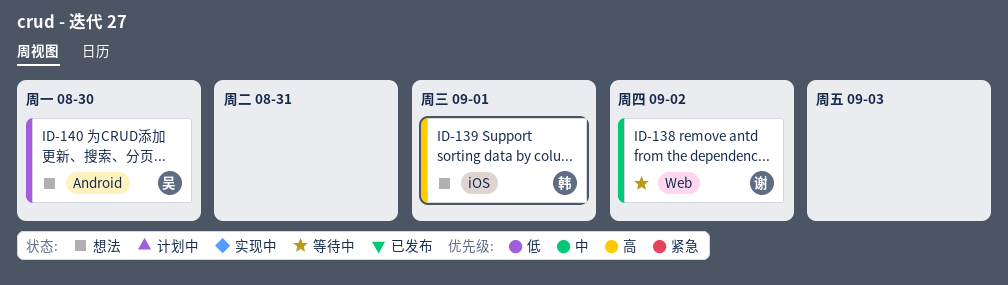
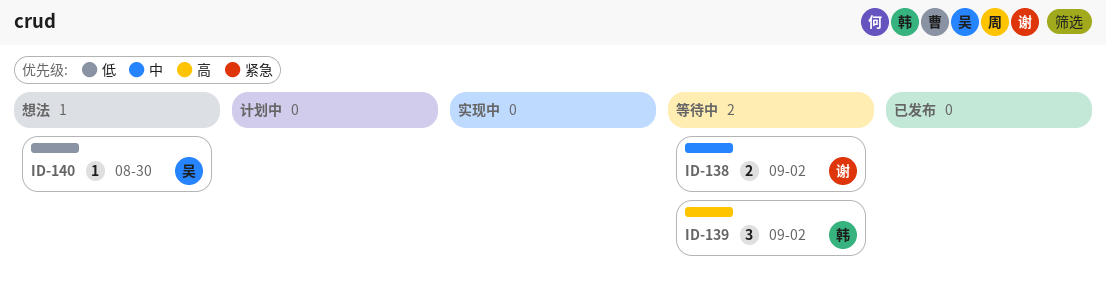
ID-139, status: 想法 -> 等待中
ID-139, due: Sep 1 -> Sep 2

